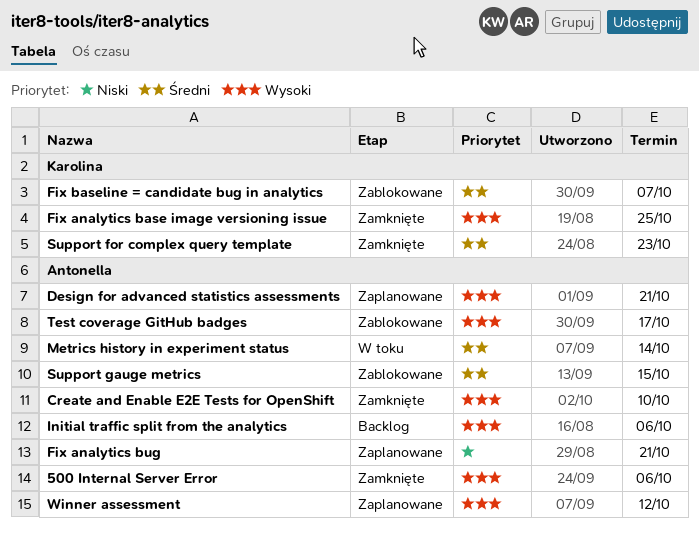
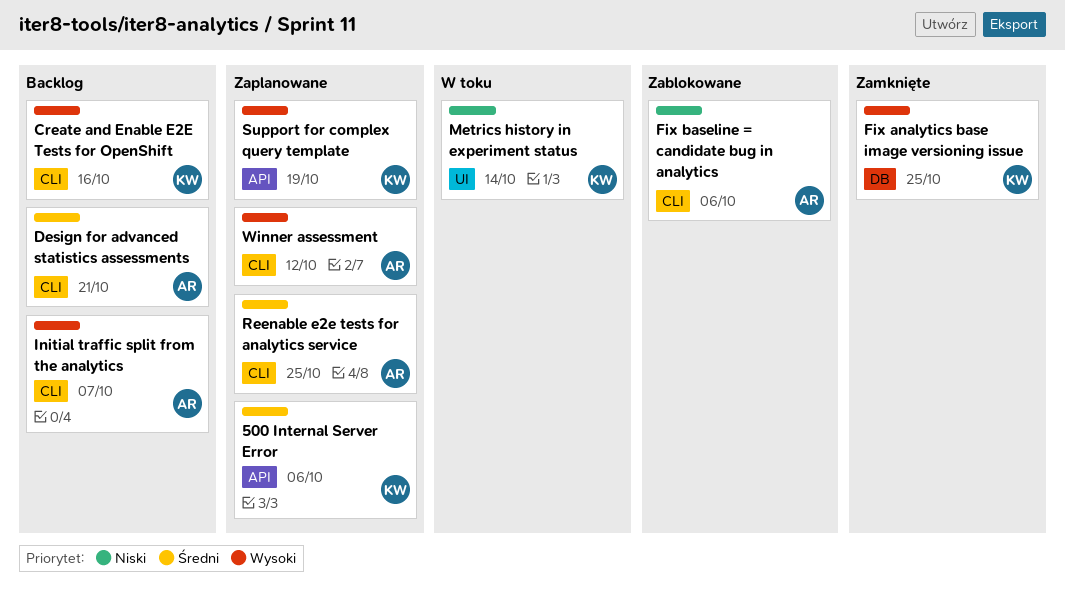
500 Internal Server Error, status: Zamknięte -> Zaplanowane
500 Internal Server Error, owner: Antonella -> Karolina
500 Internal Server Error, priority: Wysoki -> Średni
Create and Enable E2E Tests for OpenShift, status: Zamknięte -> Backlog
Create and Enable E2E Tests for OpenShift, owner: Antonella -> Karolina
Create and Enable E2E Tests for OpenShift, due: Oct 10 -> Oct 16
Design for advanced statistics assessments, status: Zaplanowane -> Backlog
Design for advanced statistics assessments, priority: Wysoki -> Średni
Fix analytics bug: present -> none
Fix baseline = candidate bug in analytics, owner: Karolina -> Antonella
Fix baseline = candidate bug in analytics, priority: Średni -> Niski
Fix baseline = candidate bug in analytics, due: Oct 7 -> Oct 6
Initial traffic split from the analytics, due: Oct 6 -> Oct 7
Metrics history in experiment status, owner: Antonella -> Karolina
Metrics history in experiment status, priority: Średni -> Niski
Reenable e2e tests for analytics service: none -> present
Support for complex query template, status: Zamknięte -> Zaplanowane
Support for complex query template, priority: Średni -> Wysoki
Support for complex query template, due: Oct 23 -> Oct 19
Support gauge metrics: present -> none
Test coverage GitHub badges: present -> none

